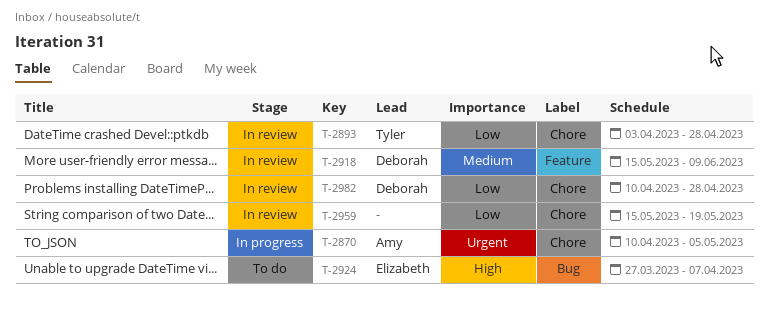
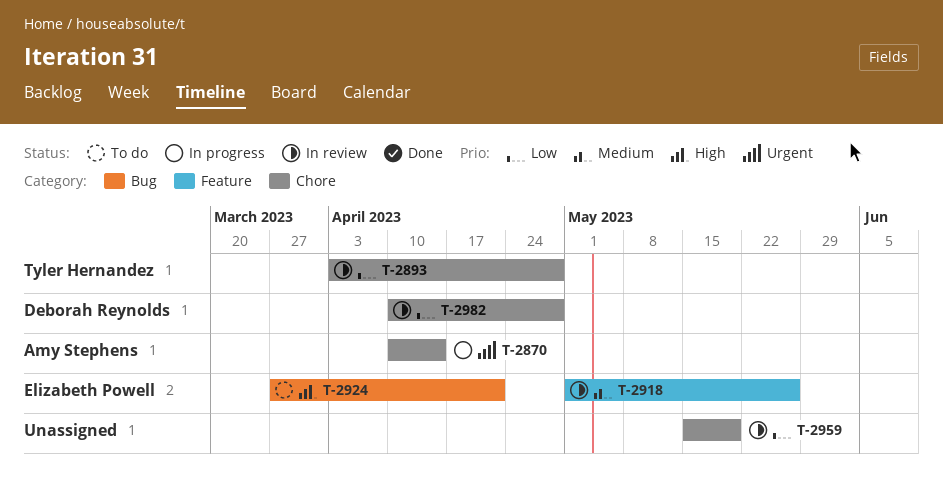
T-2870, due: May 5 -> Apr 14
T-2918, owner: Deborah Reynolds -> Elizabeth Powell
T-2918, start: May 15 -> May 1
T-2918, due: Jun 9 -> May 26
T-2924, due: Apr 7 -> Apr 21

